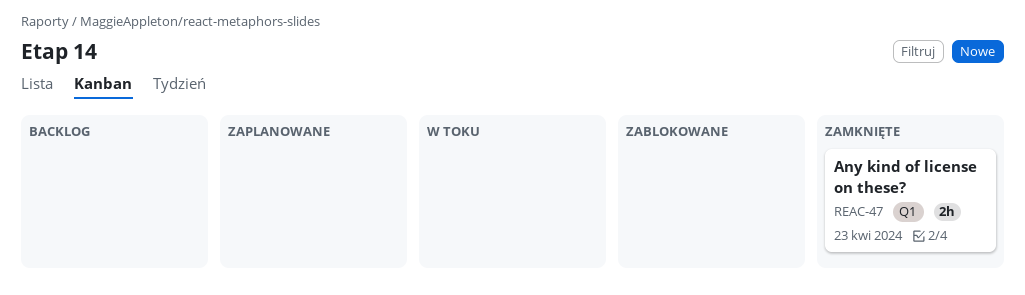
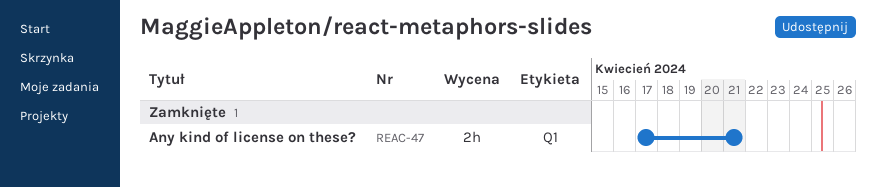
REAC-47, due: Apr 23 -> Apr 21

